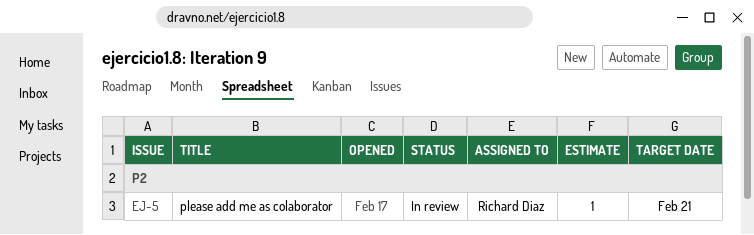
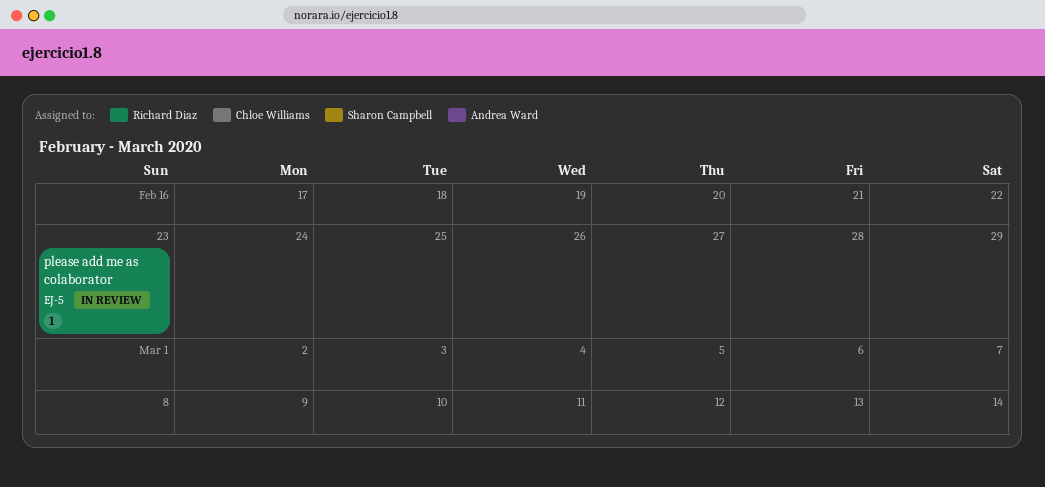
EJ-5, due: Feb 21 -> Feb 23

